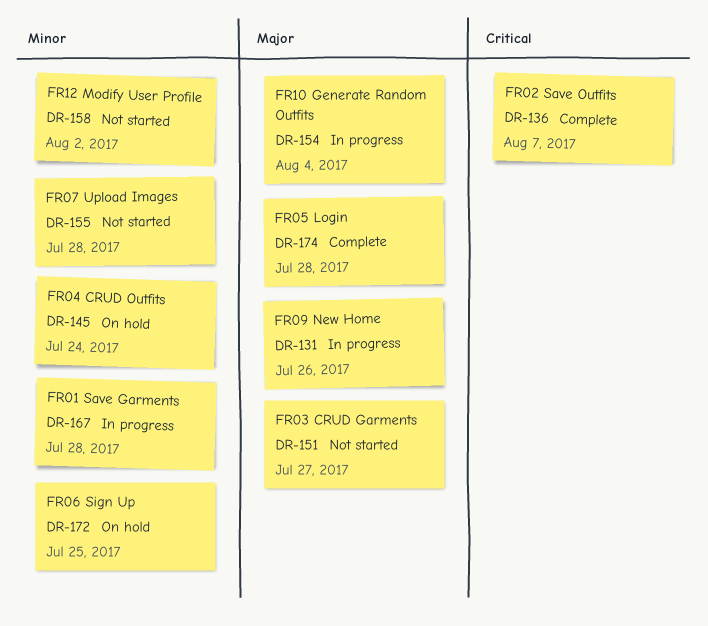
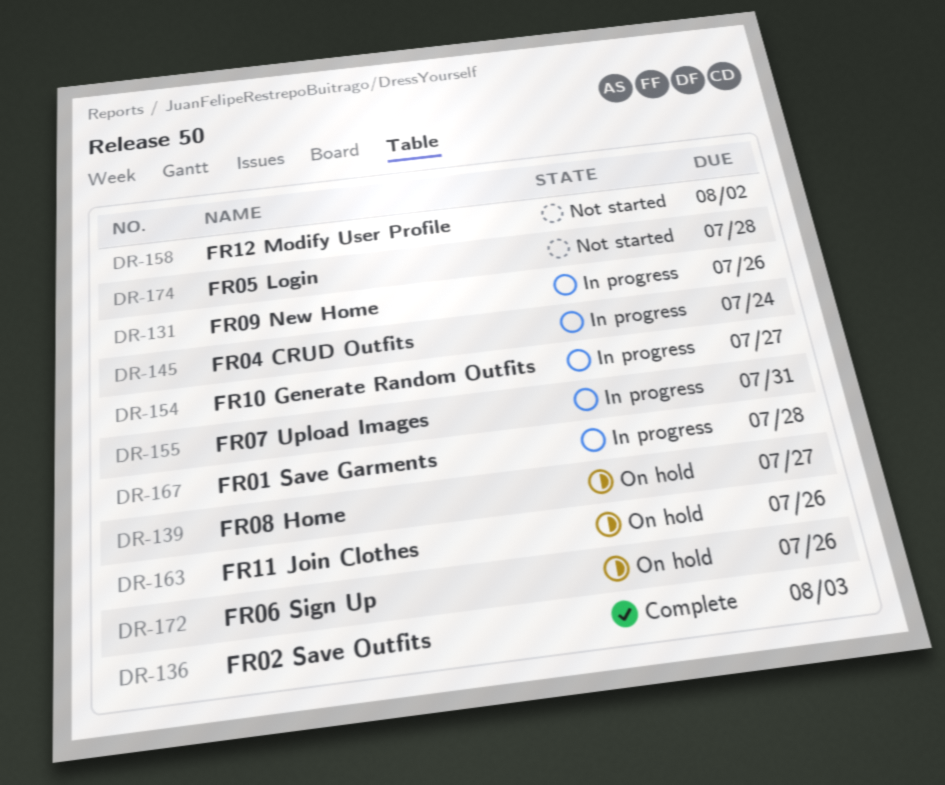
DR-136, due: Aug 7 -> Aug 3
DR-139: none -> present
DR-145, status: On hold -> In progress
DR-151: present -> none
DR-154, due: Aug 4 -> Jul 27
DR-155, status: Not started -> In progress
DR-155, due: Jul 28 -> Jul 31
DR-163: none -> present
DR-172, due: Jul 25 -> Jul 26
DR-174, status: Complete -> Not started

